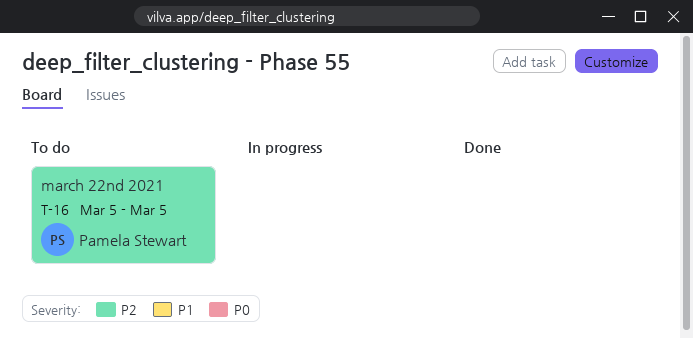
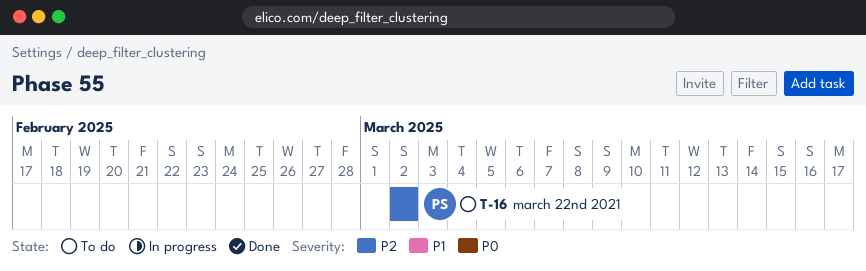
T-16, start: Mar 5 -> Mar 2
T-16, due: Mar 5 -> Mar 2

